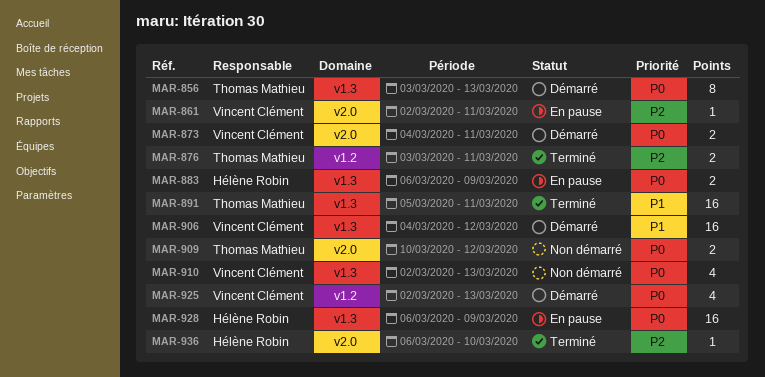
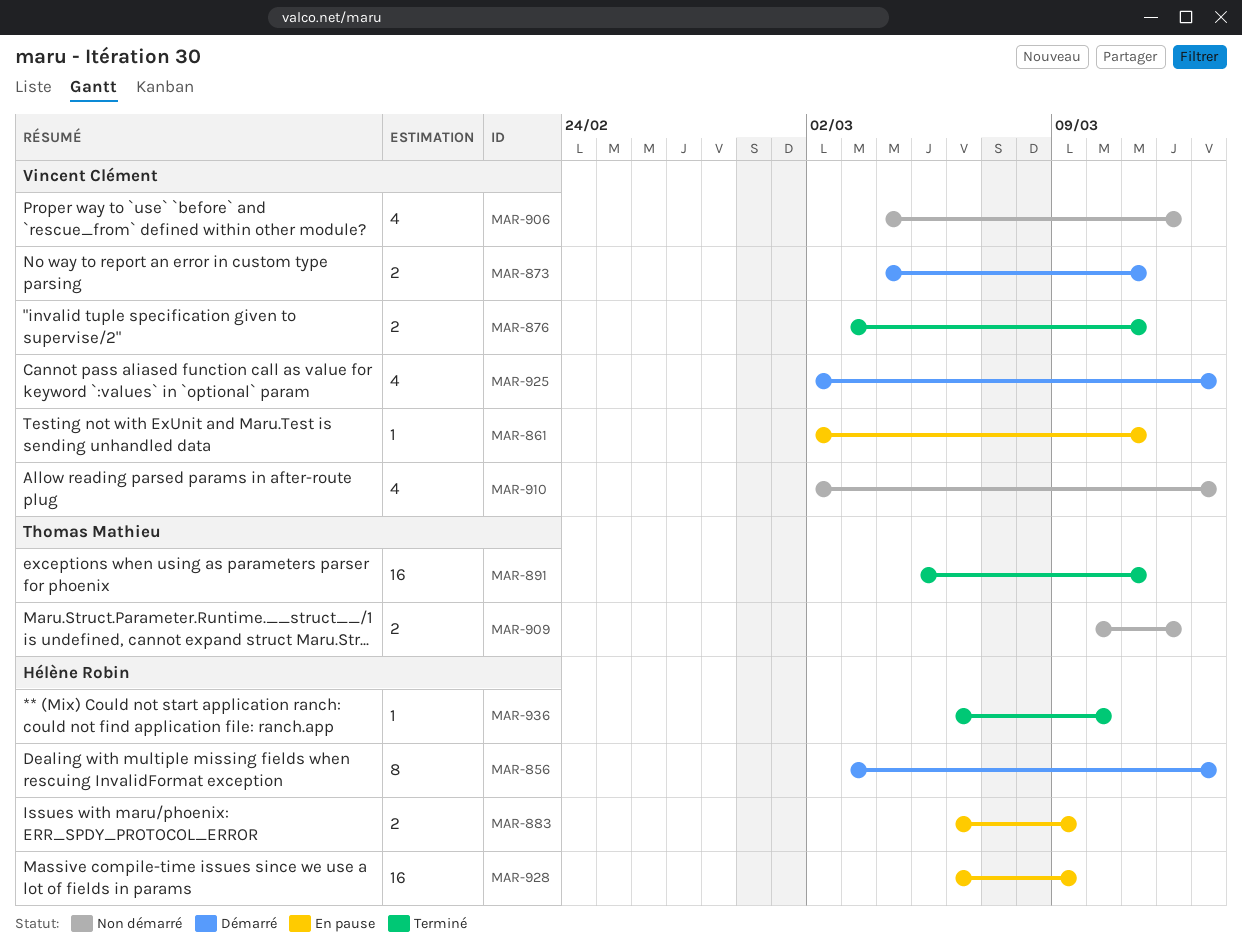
MAR-856, owner: Thomas Mathieu -> Hélène Robin
MAR-876, owner: Thomas Mathieu -> Vincent Clément
MAR-906, status: Démarré -> Non démarré
MAR-906, estimate: 16 -> 4

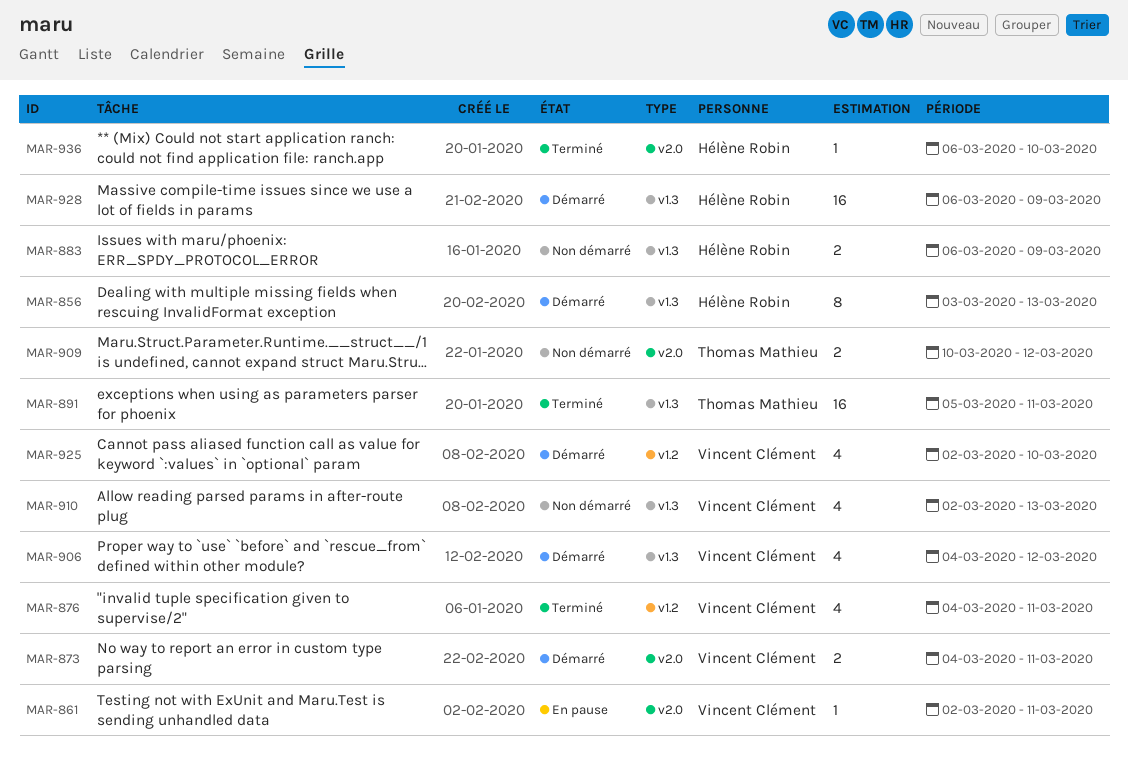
MAR-876, estimate: 2 -> 4
MAR-876, start: Mar 3 -> Mar 4
MAR-883, status: En pause -> Non démarré
MAR-906, status: Non démarré -> Démarré
MAR-925, due: Mar 13 -> Mar 10
MAR-928, status: En pause -> Démarré

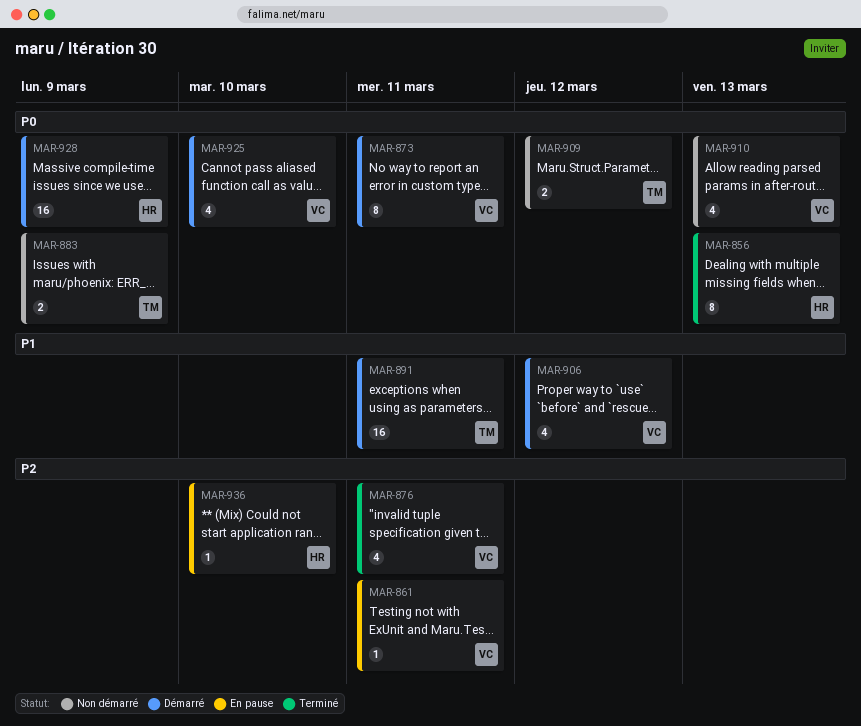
MAR-856, status: Démarré -> Terminé
MAR-873, estimate: 2 -> 8
MAR-883, owner: Hélène Robin -> Thomas Mathieu
MAR-891, status: Terminé -> Démarré
MAR-936, status: Terminé -> En pause

